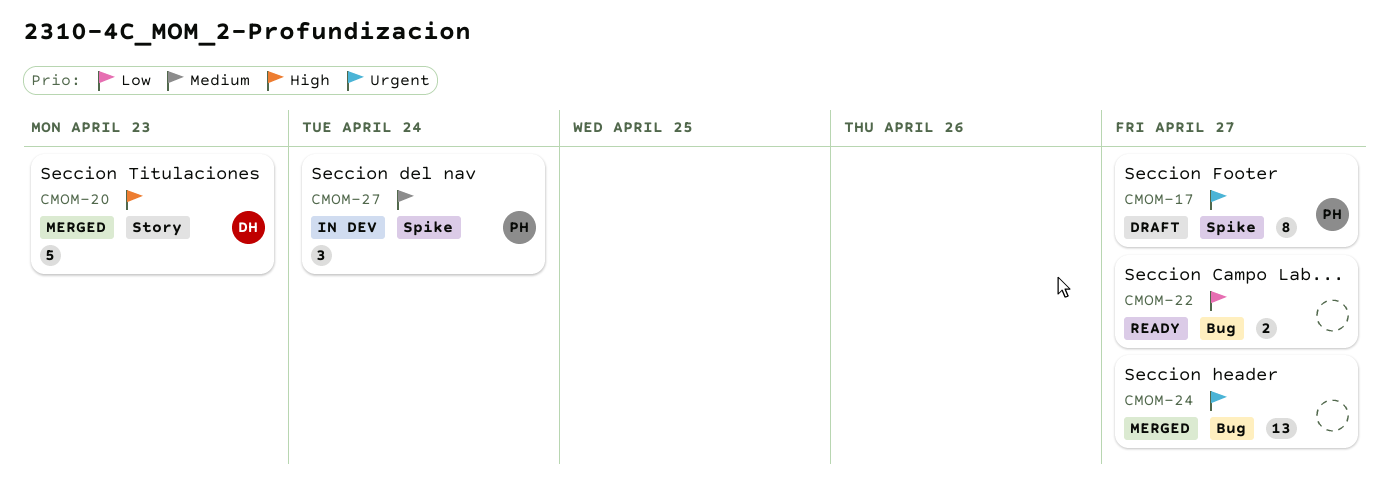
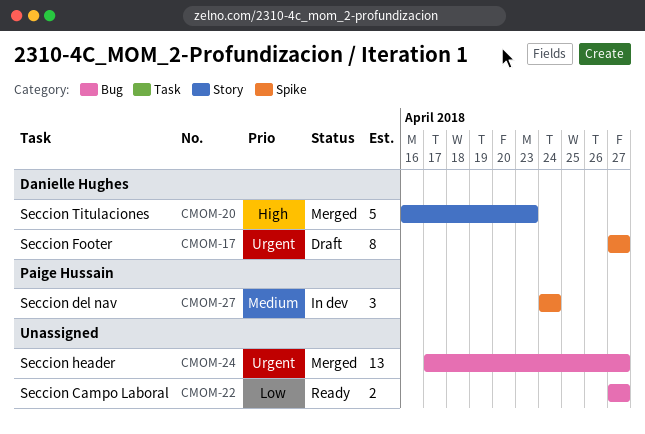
CMOM-17, owner: Paige Hussain -> Danielle Hughes

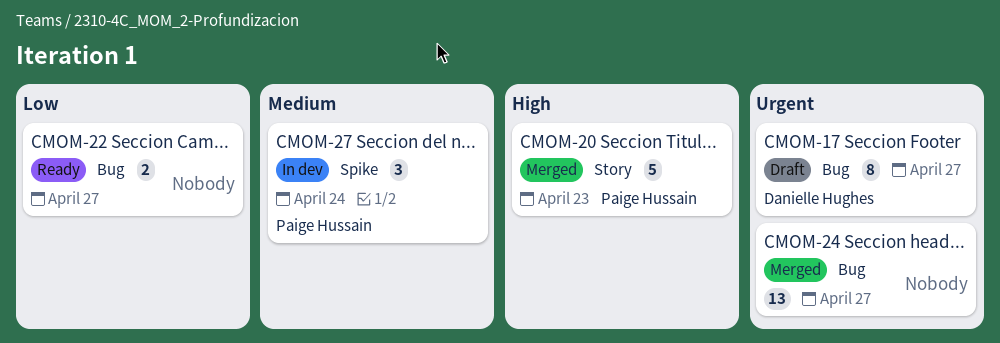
CMOM-17, label: Spike -> Bug
CMOM-20, owner: Danielle Hughes -> Paige Hussain

